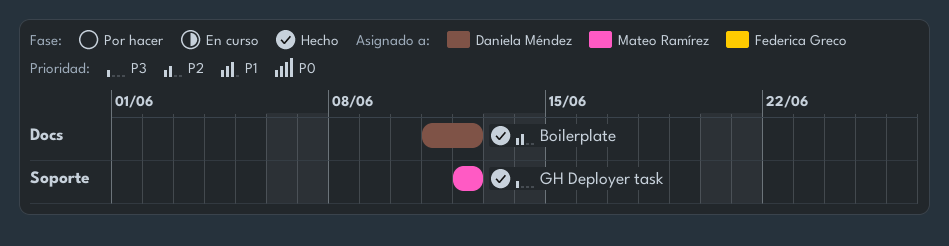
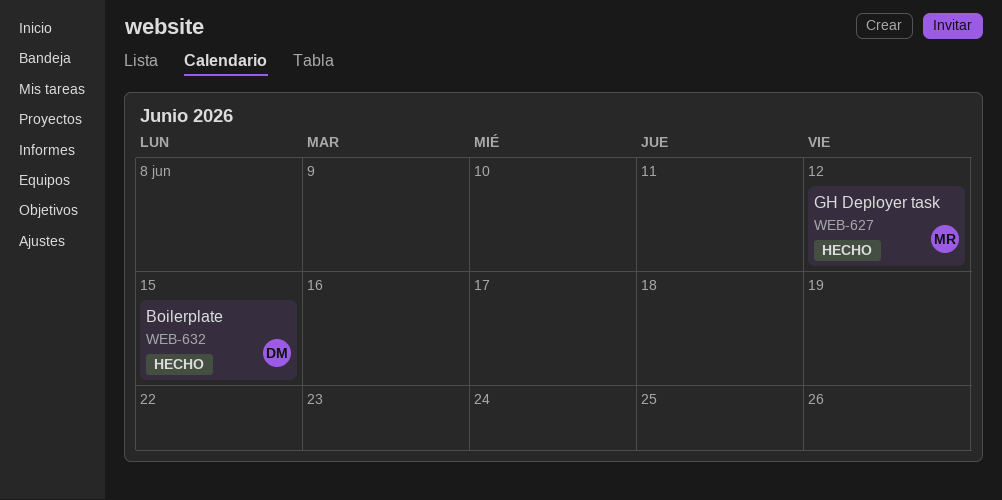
Boilerplate, due: Jun 12 -> Jun 15

